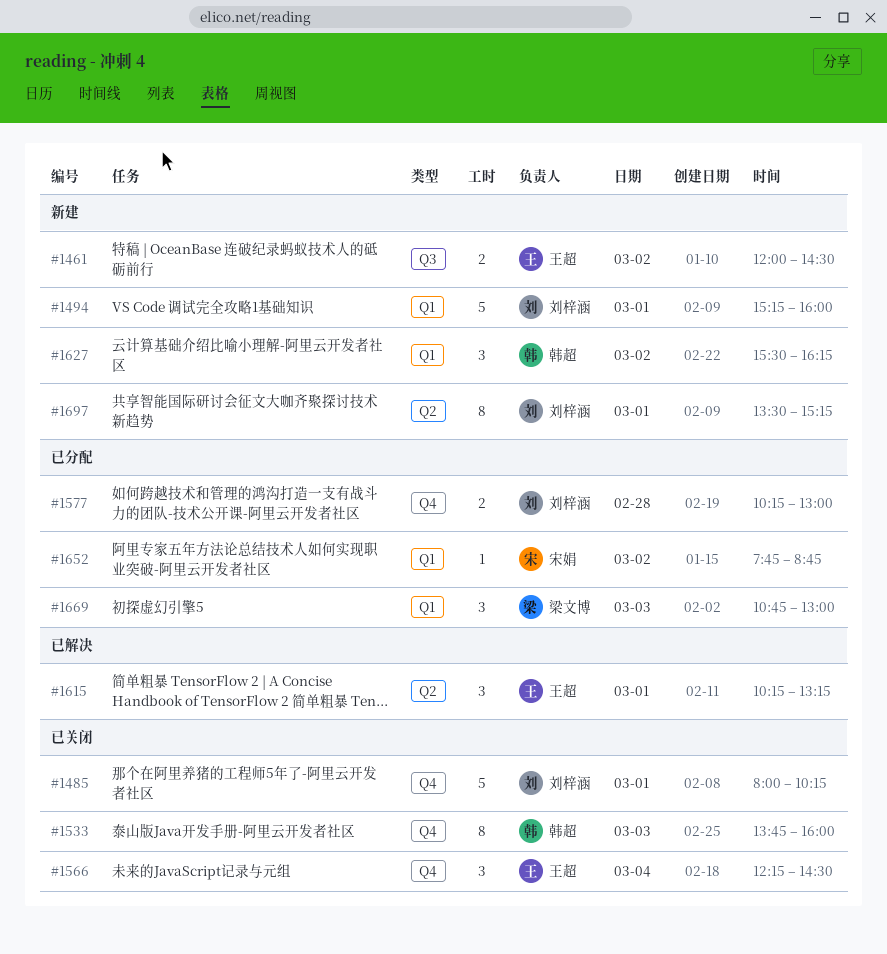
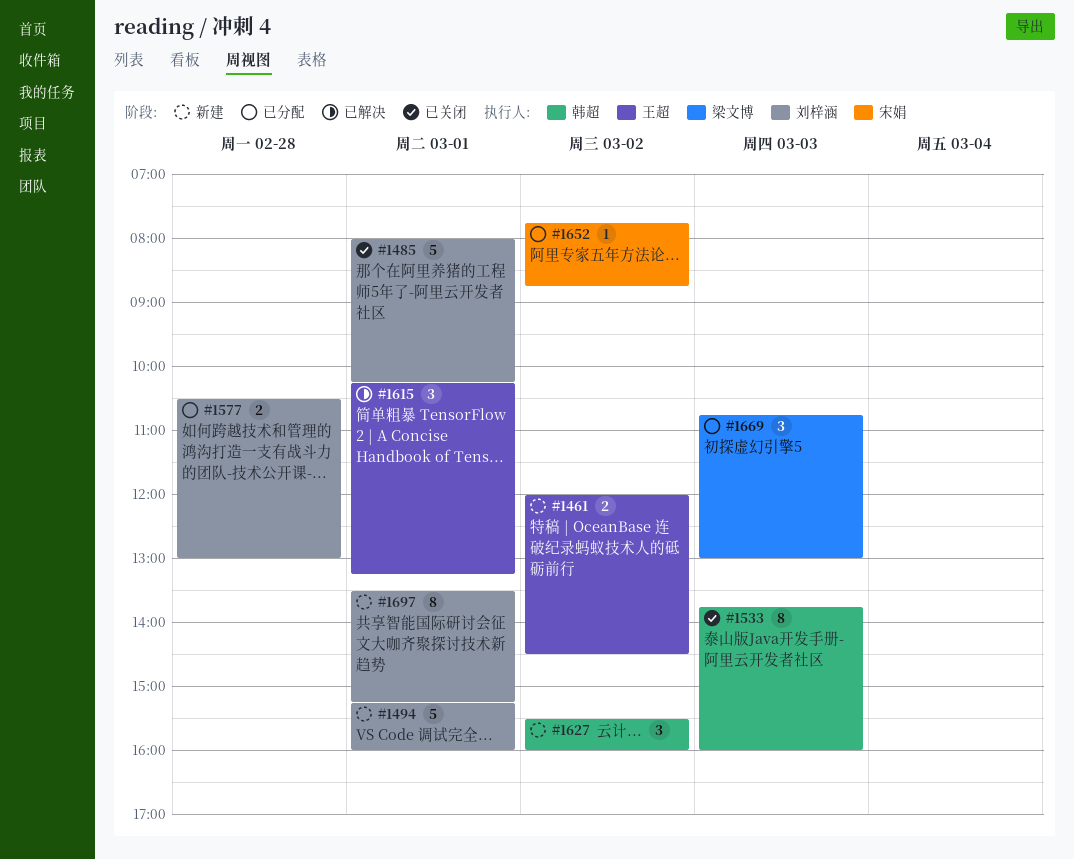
#1566: present -> none
#1577, begins: 10:15 -> 10:30
#1627, ends: 16:15 -> 16:00

